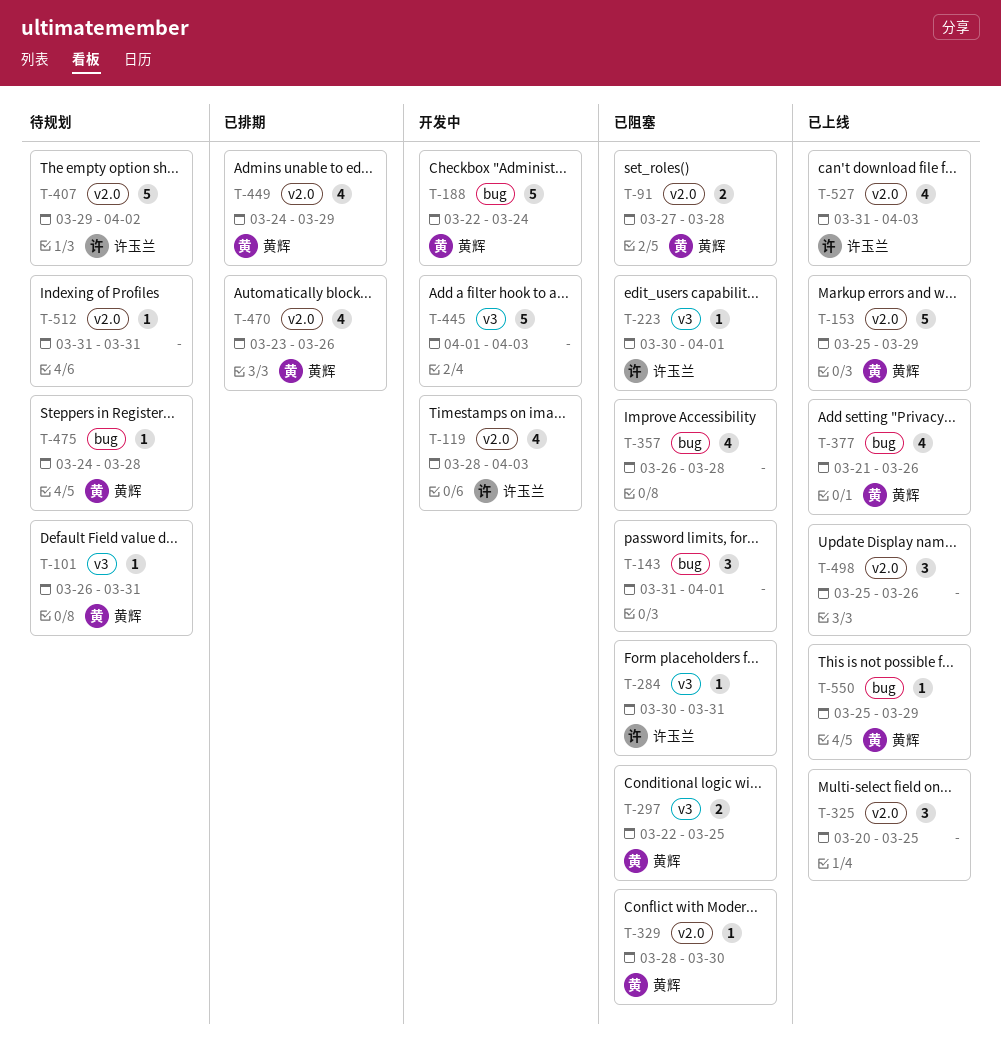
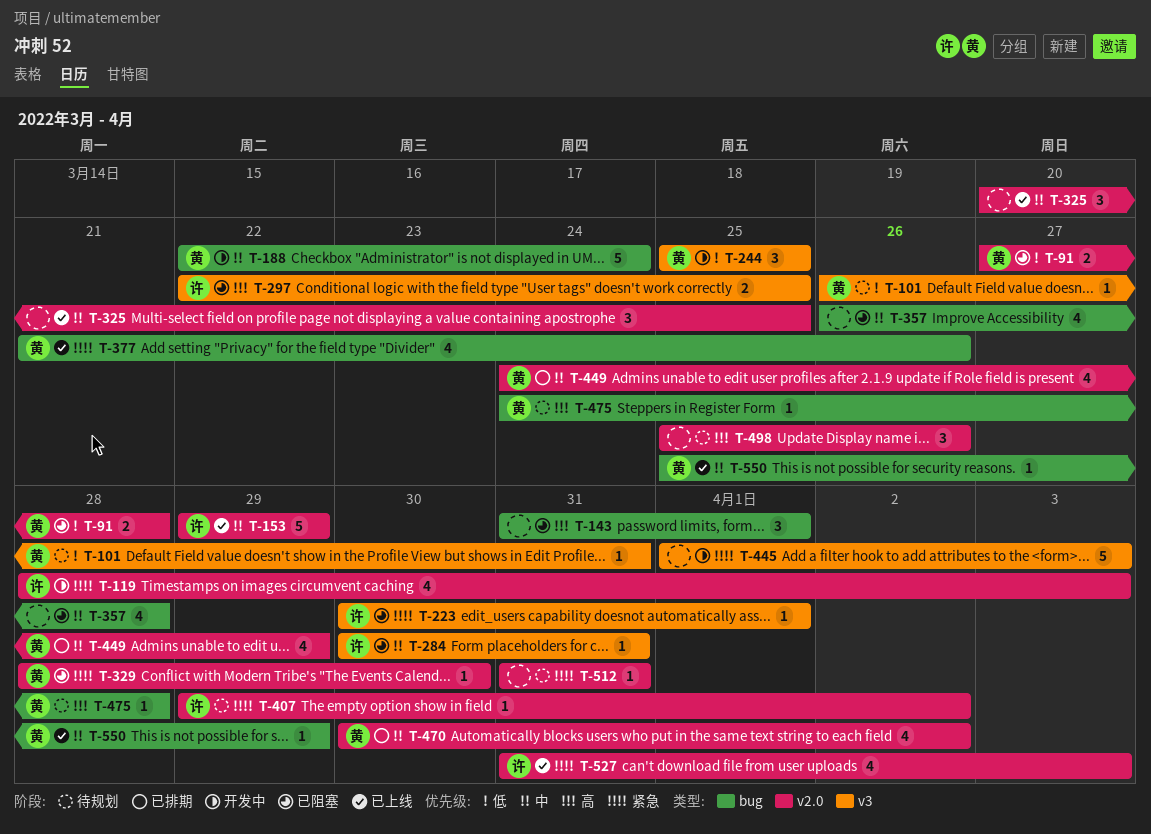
T-153, owner: 黄辉 -> 许玉兰
T-153, start: Mar 25 -> Mar 29
T-244: none -> present
T-297, owner: 黄辉 -> 许玉兰
T-407, estimate: 5 -> 1
T-470, start: Mar 23 -> Mar 30
T-470, due: Mar 26 -> Apr 2
T-498, status: 已上线 -> 待规划

